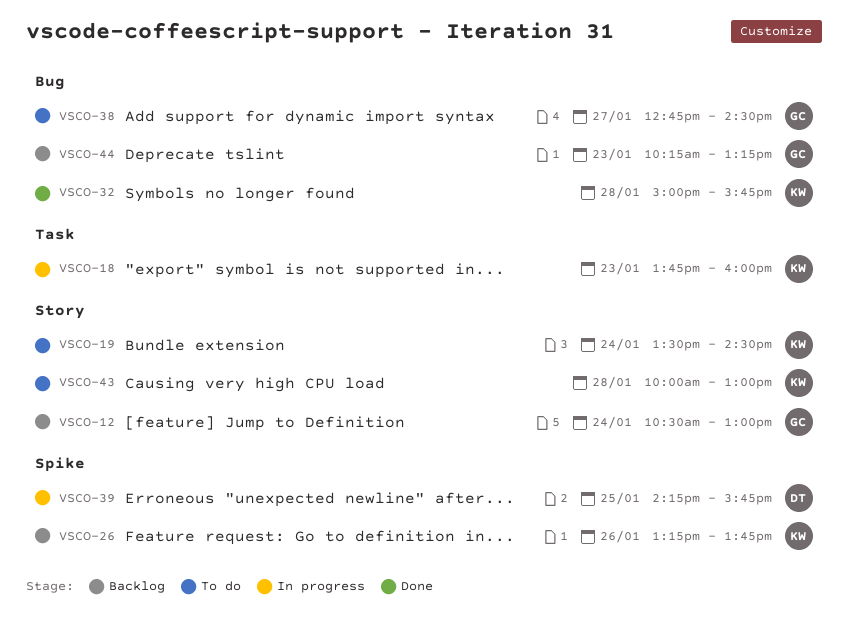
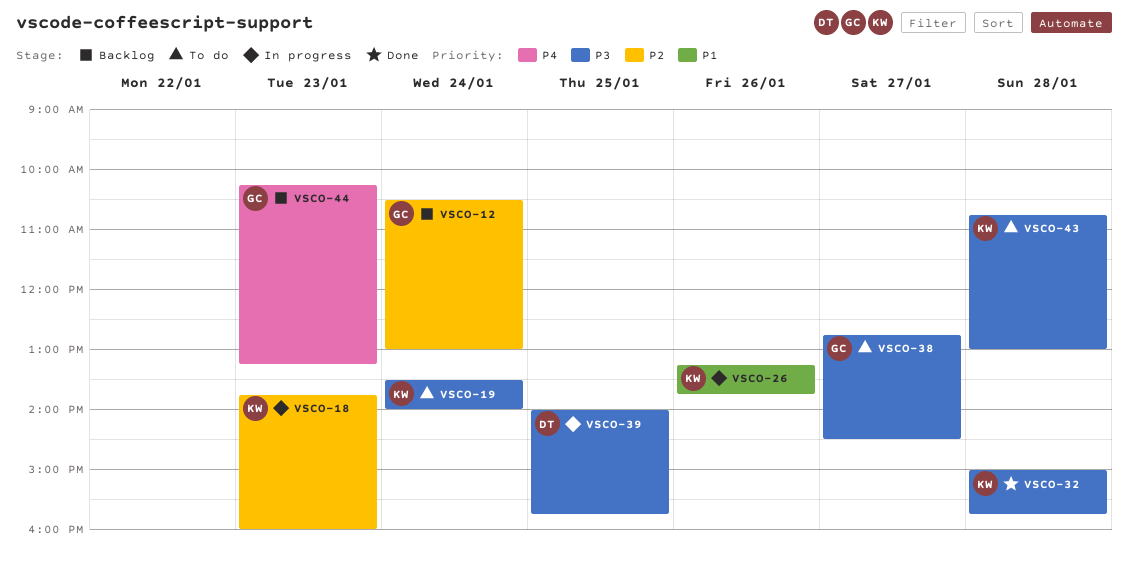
VSCO-19, ends: 14:30 -> 14:00
VSCO-26, status: Backlog -> In progress
VSCO-39, begins: 14:15 -> 14:00
VSCO-43, begins: 10:00 -> 10:45

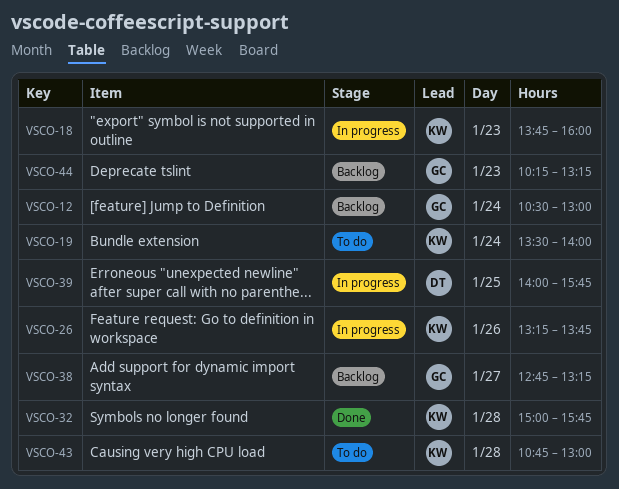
VSCO-38, status: To do -> Backlog
VSCO-38, ends: 14:30 -> 13:15

